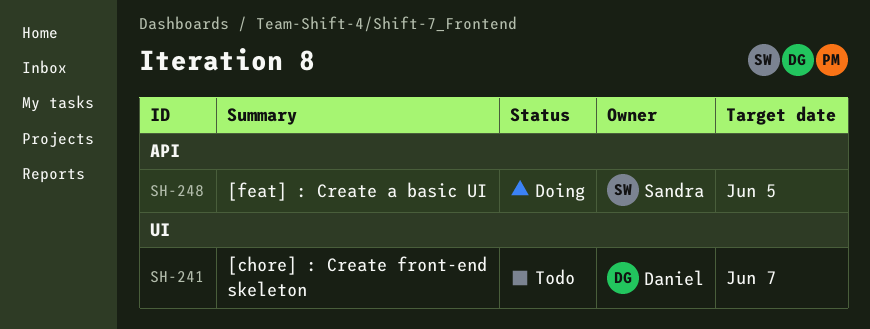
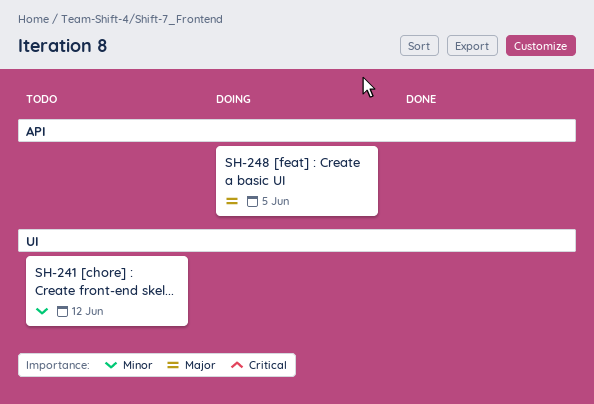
SH-241, due: Jun 7 -> Jun 12

